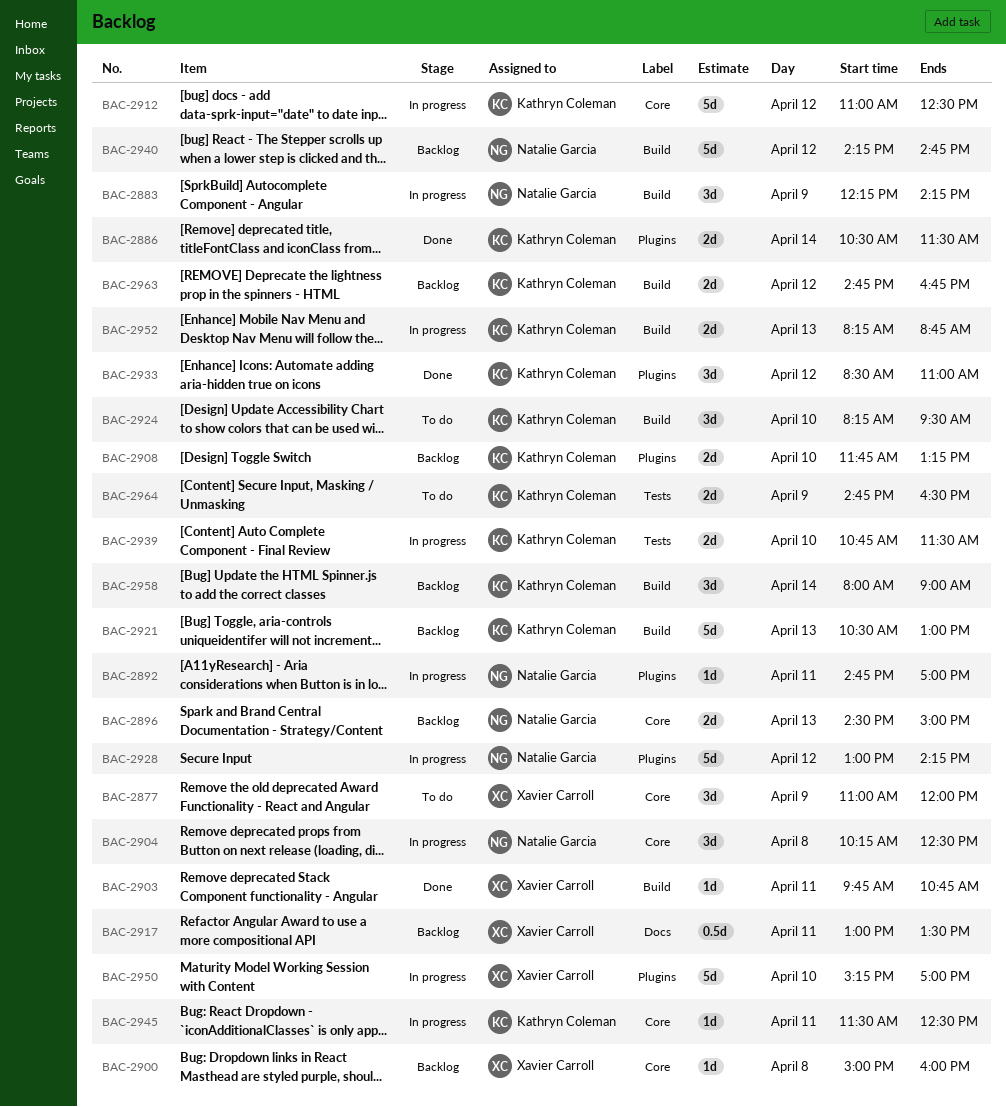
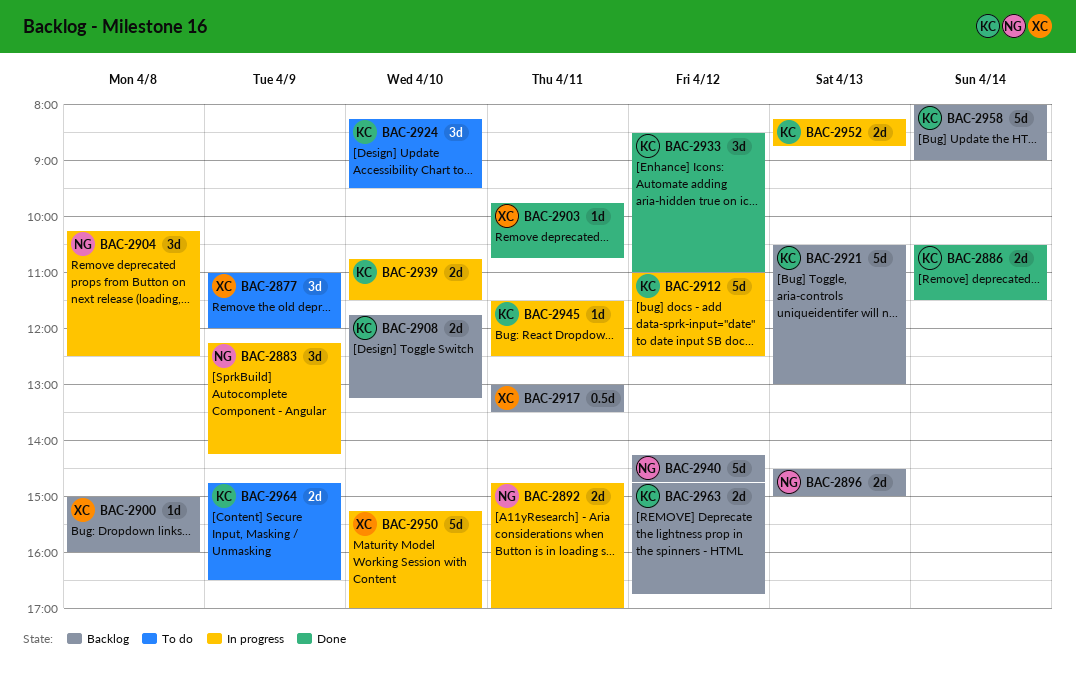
BAC-2892, estimate: 1d -> 2d
BAC-2928: present -> none
BAC-2958, estimate: 3d -> 5d

